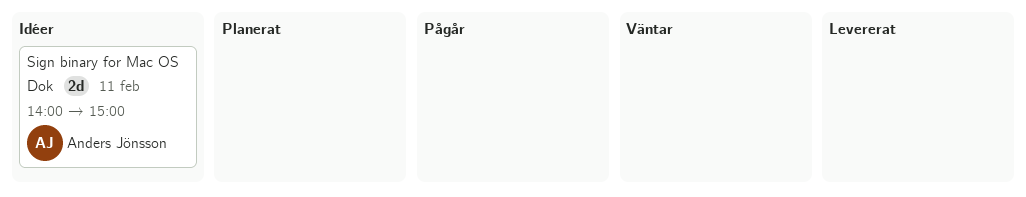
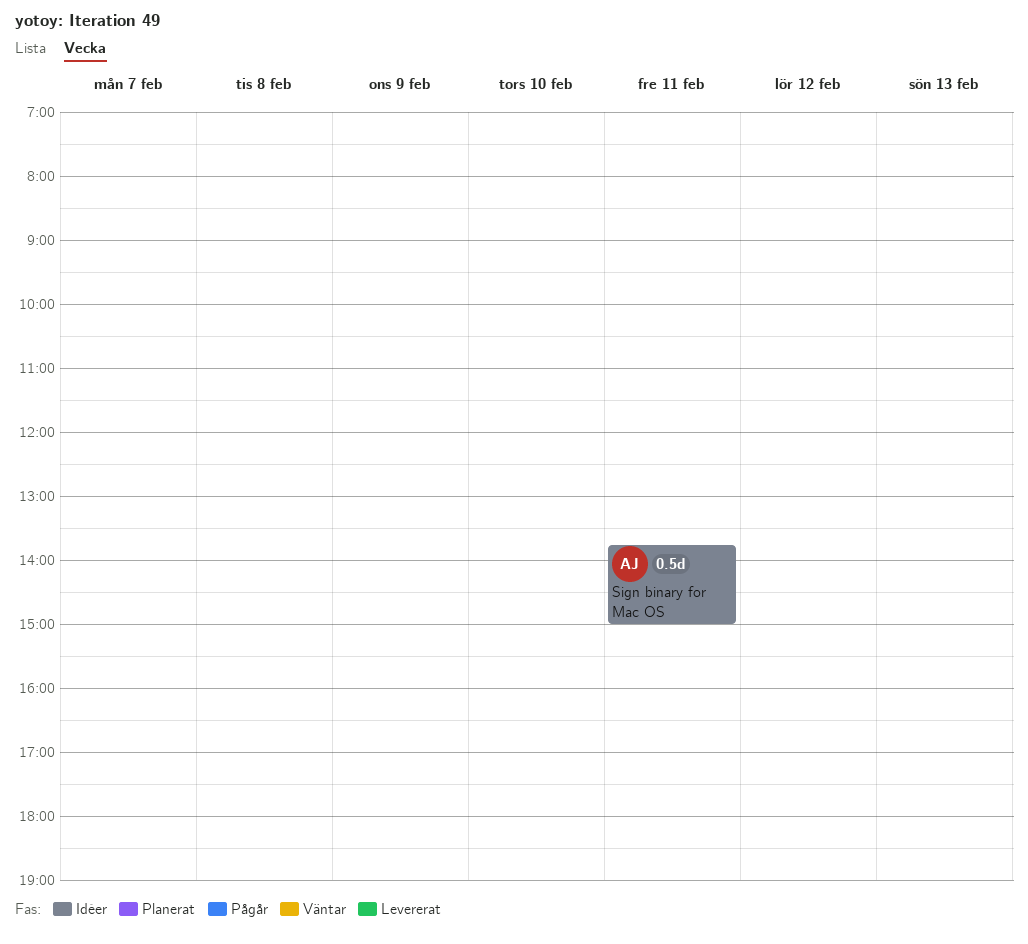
Sign binary for Mac OS, estimate: 2d -> 0.5d
Sign binary for Mac OS, begins: 14:00 -> 13:45

